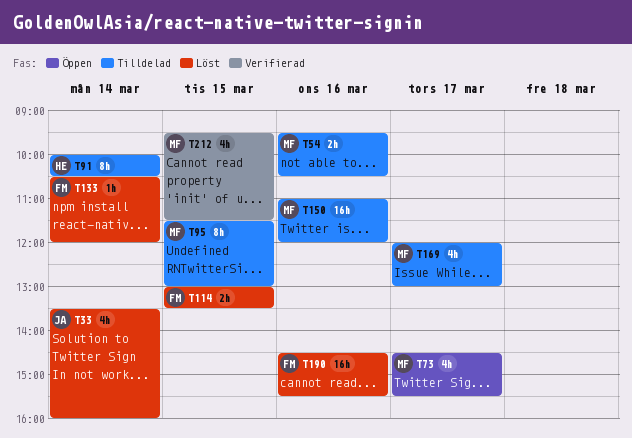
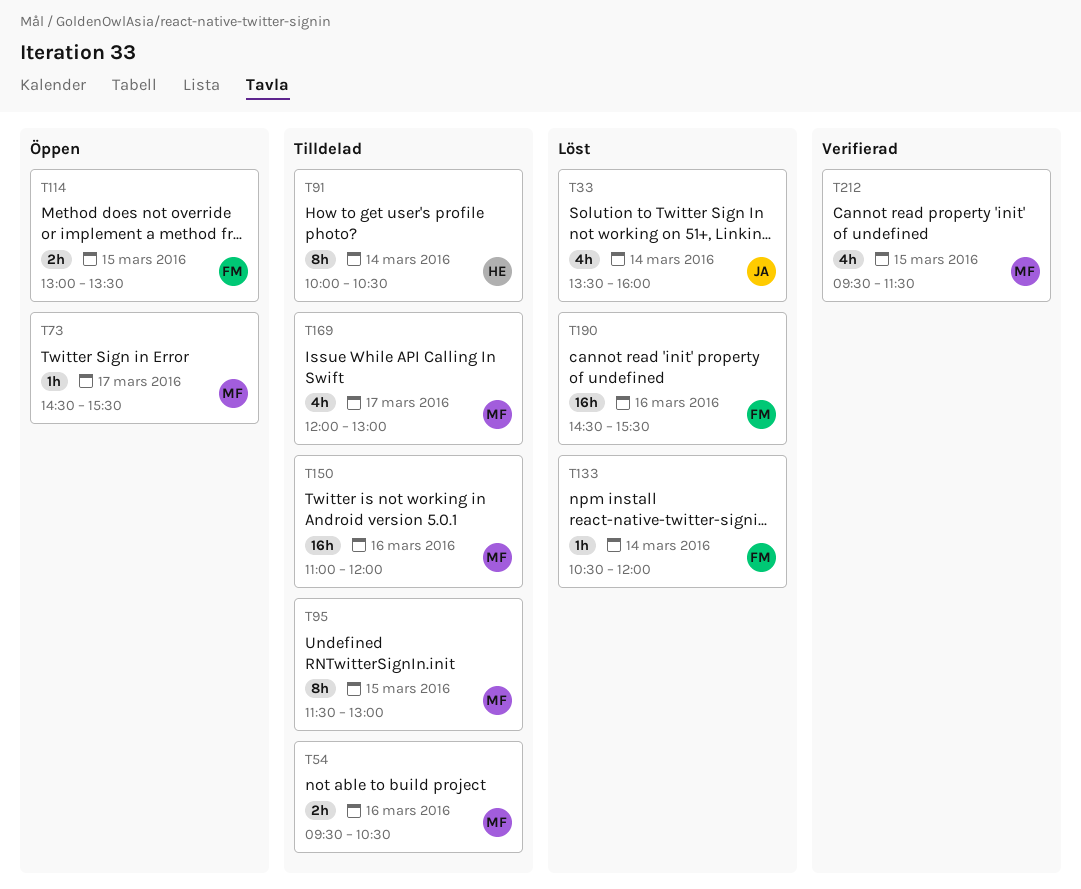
T73, estimate: 4h -> 1h
T114, status: Löst -> Öppen

